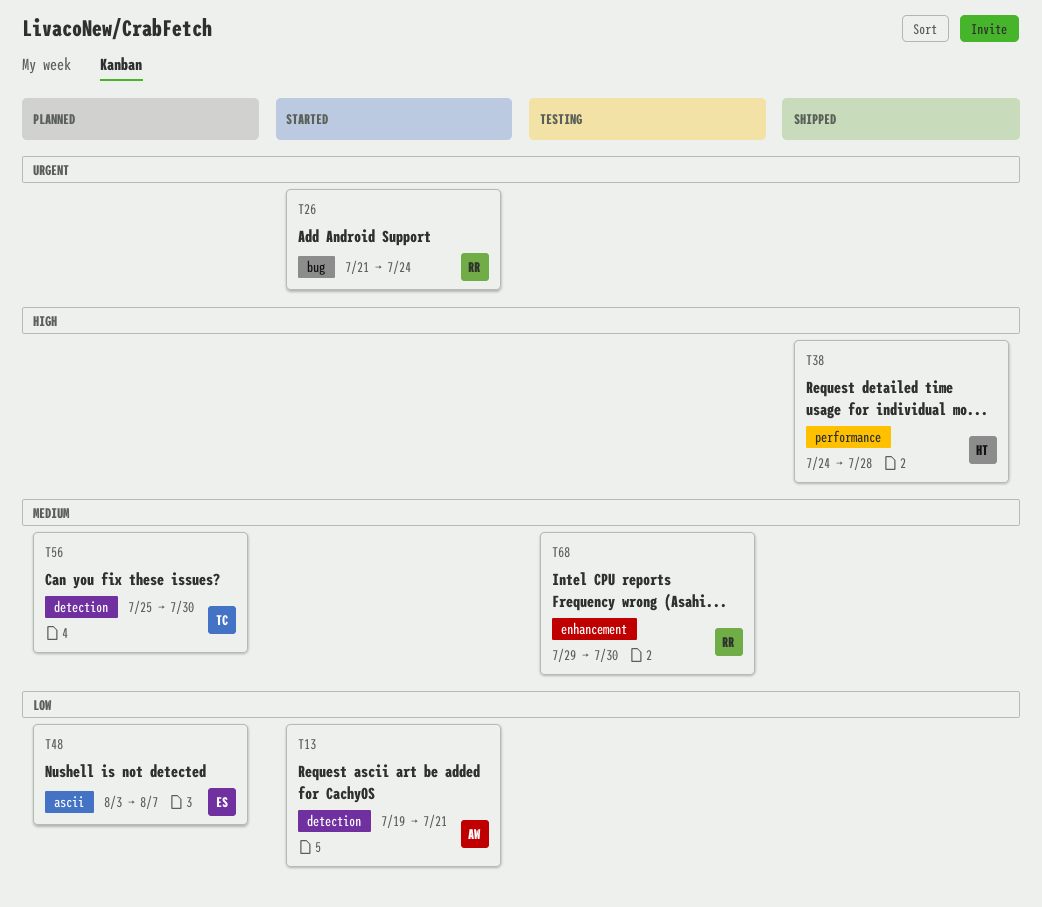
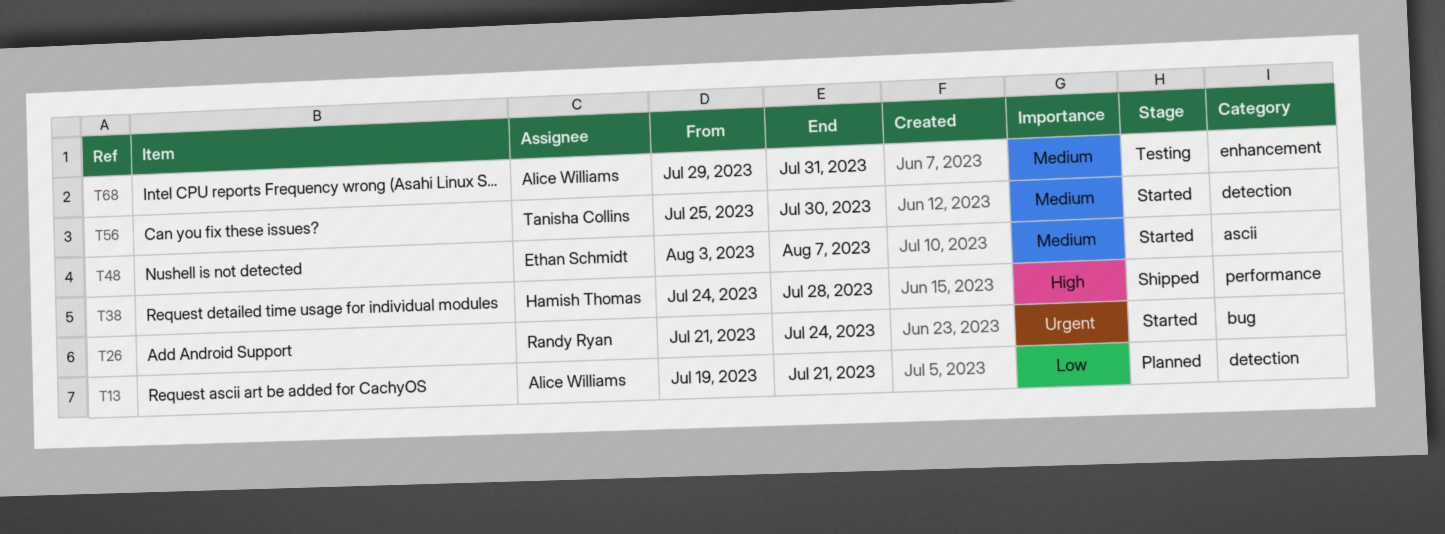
T13, status: Started -> Planned
T48, status: Planned -> Started
T48, priority: Low -> Medium
T56, status: Planned -> Started
T68, owner: Randy Ryan -> Alice Williams
T68, due: Jul 30 -> Jul 31

